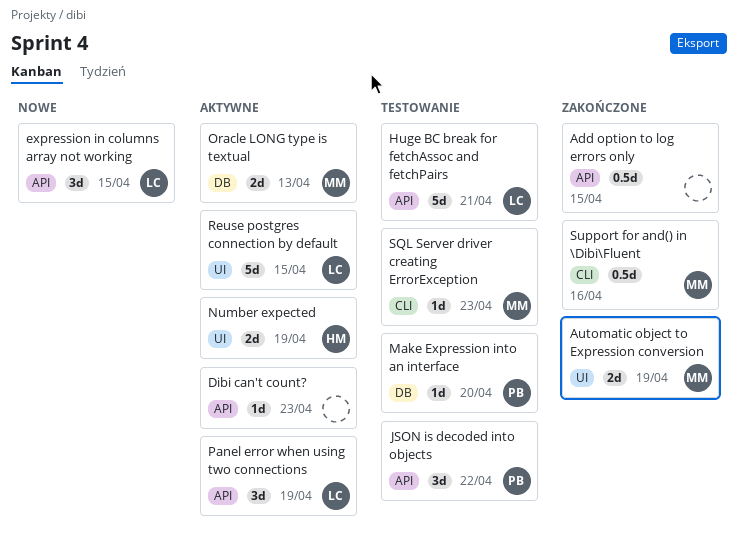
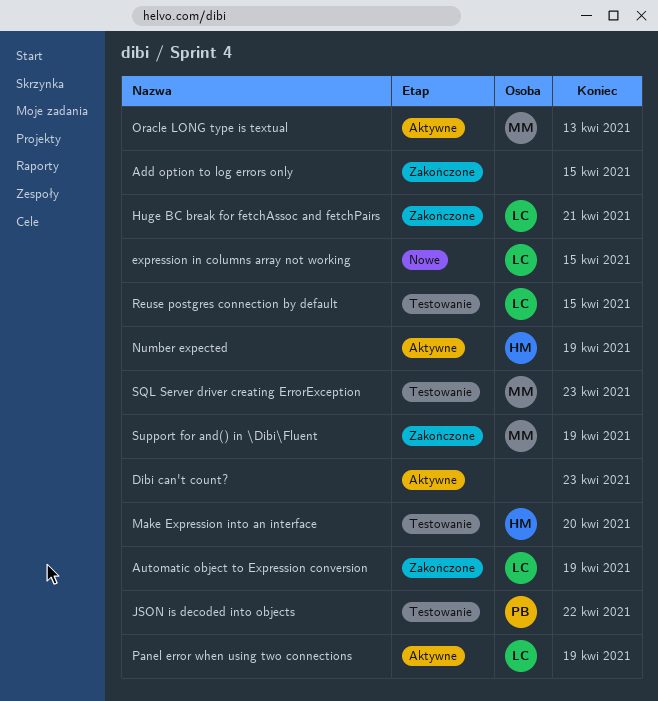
Automatic object to Expression conversion, owner: MM -> LC
Huge BC break for fetchAssoc and fetchPairs, status: Testowanie -> Zakończone
Make Expression into an interface, owner: PB -> HM
Reuse postgres connection by default, status: Aktywne -> Testowanie
Support for and() in \Dibi\Fluent, due: Apr 16 -> Apr 19

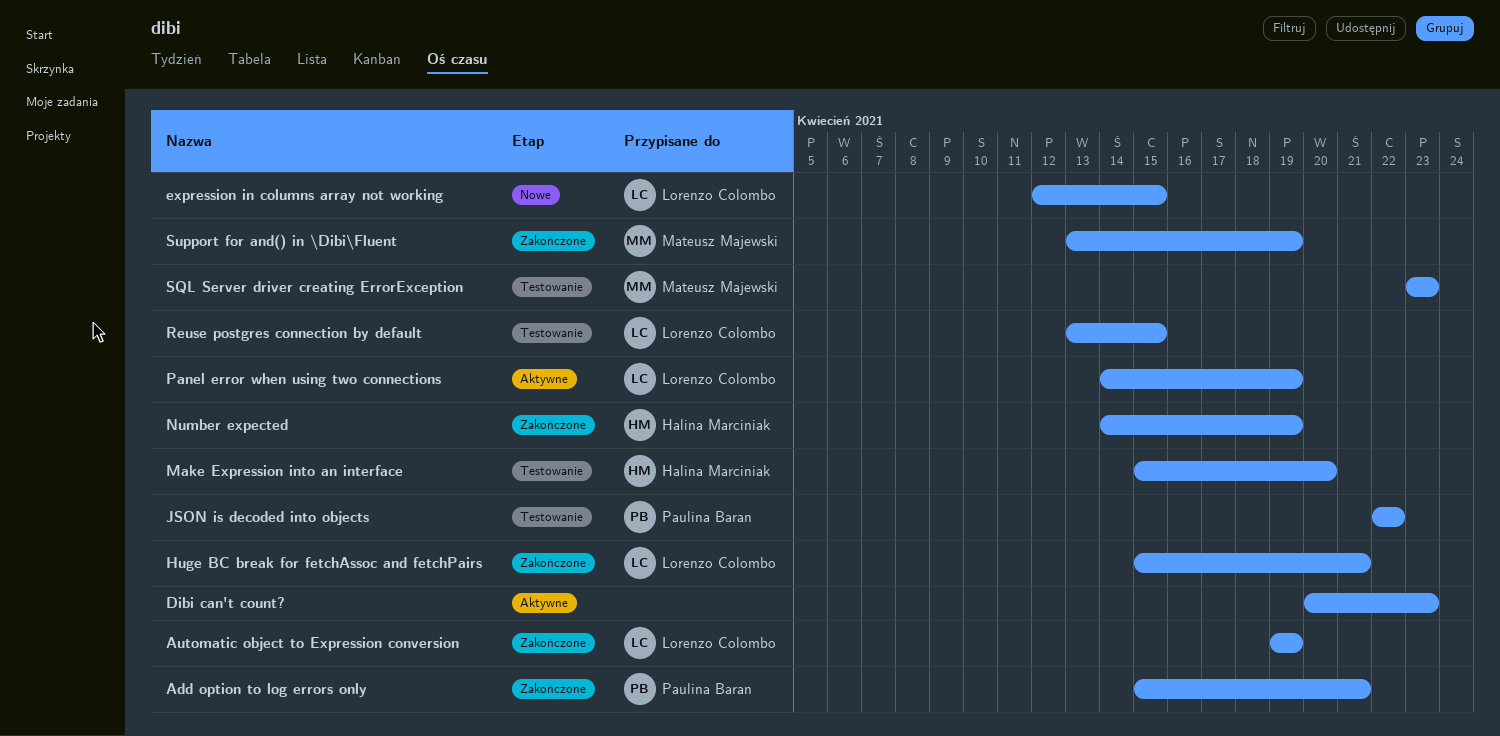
Add option to log errors only, owner: none -> Paulina Baran
Add option to log errors only, due: Apr 15 -> Apr 21
Number expected, status: Aktywne -> Zakończone
Oracle LONG type is textual: present -> none

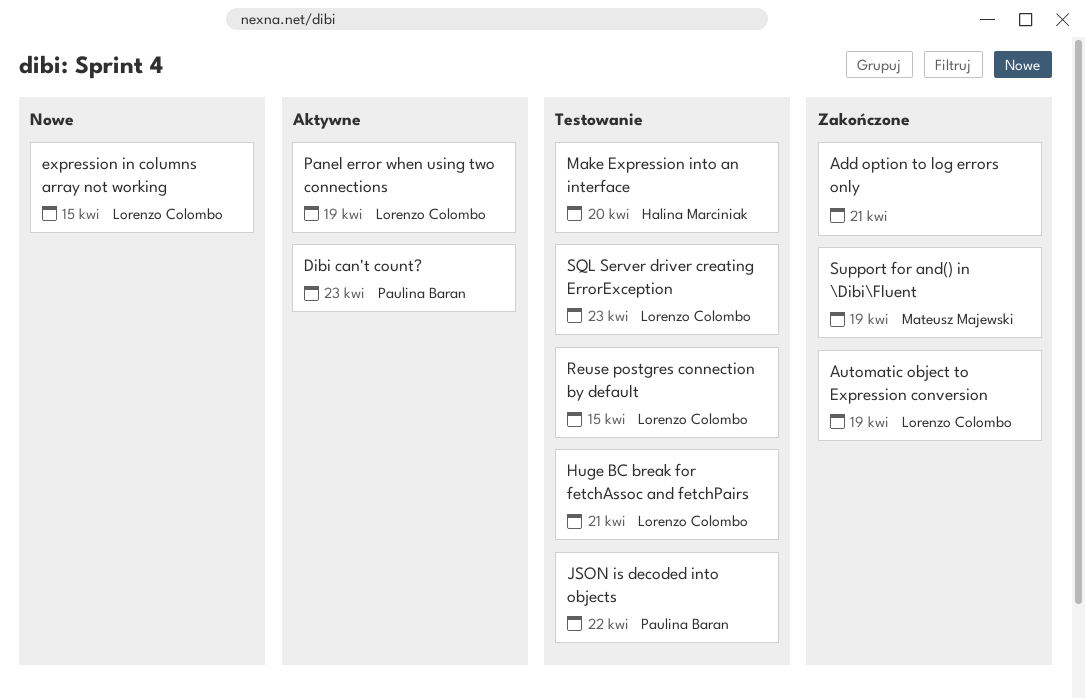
Add option to log errors only, owner: Paulina Baran -> none
Dibi can't count?, owner: none -> Paulina Baran
Huge BC break for fetchAssoc and fetchPairs, status: Zakończone -> Testowanie
Number expected: present -> none
SQL Server driver creating ErrorException, owner: Mateusz Majewski -> Lorenzo Colombo

